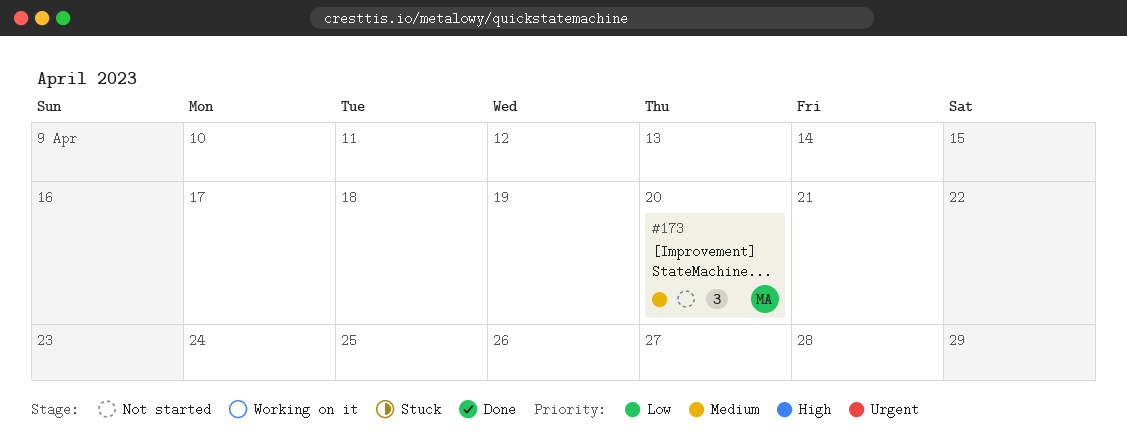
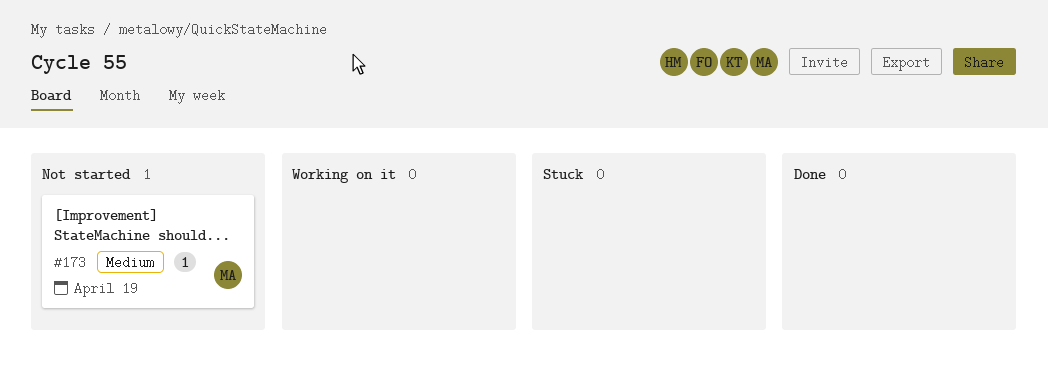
#173, estimate: 3 -> 1
#173, due: Apr 20 -> Apr 19

